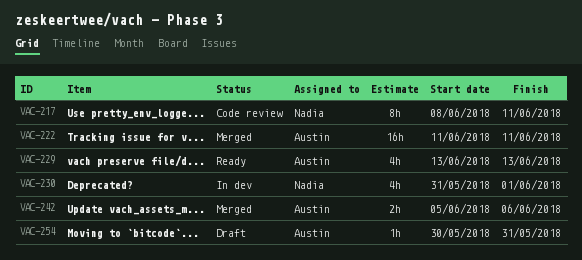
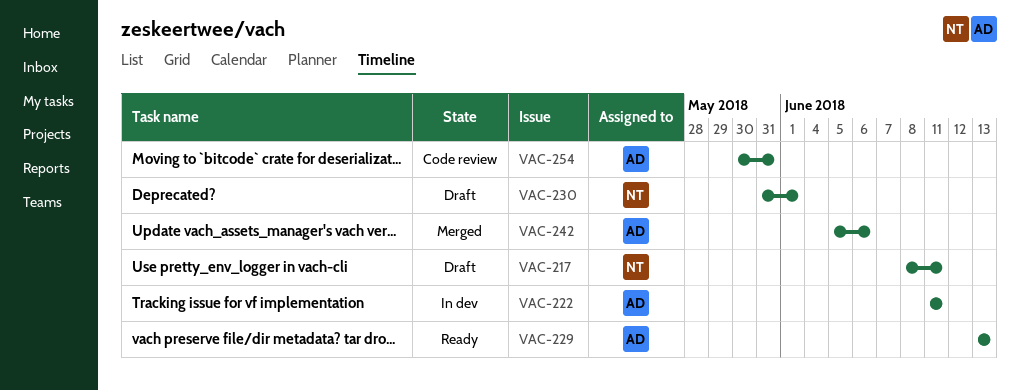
VAC-217, status: Code review -> Draft
VAC-222, status: Merged -> In dev
VAC-230, status: In dev -> Draft
VAC-254, status: Draft -> Code review

